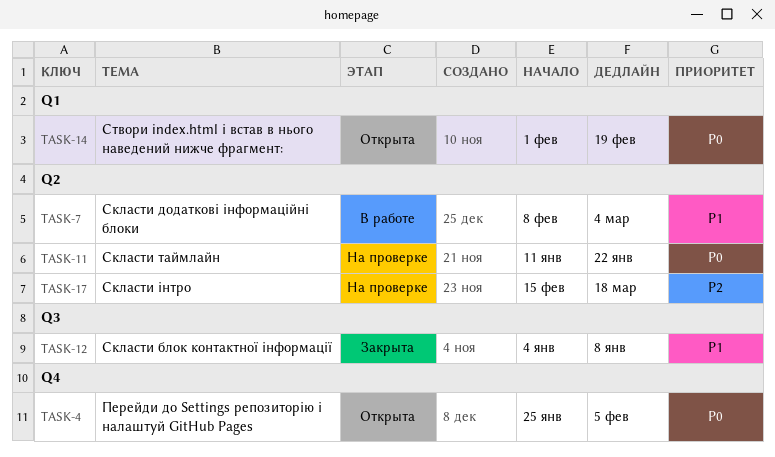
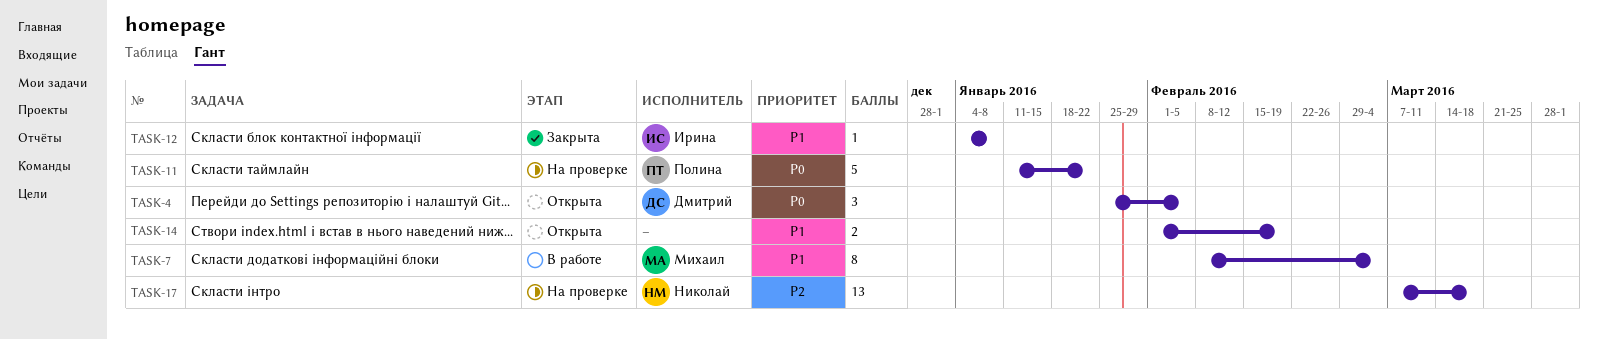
TASK-14, priority: P0 -> P1
TASK-17, start: Feb 15 -> Mar 7

